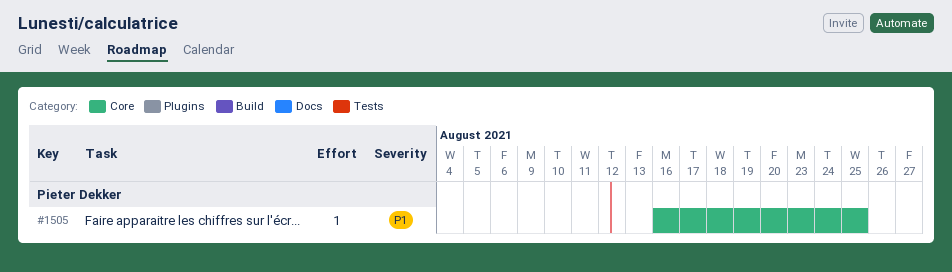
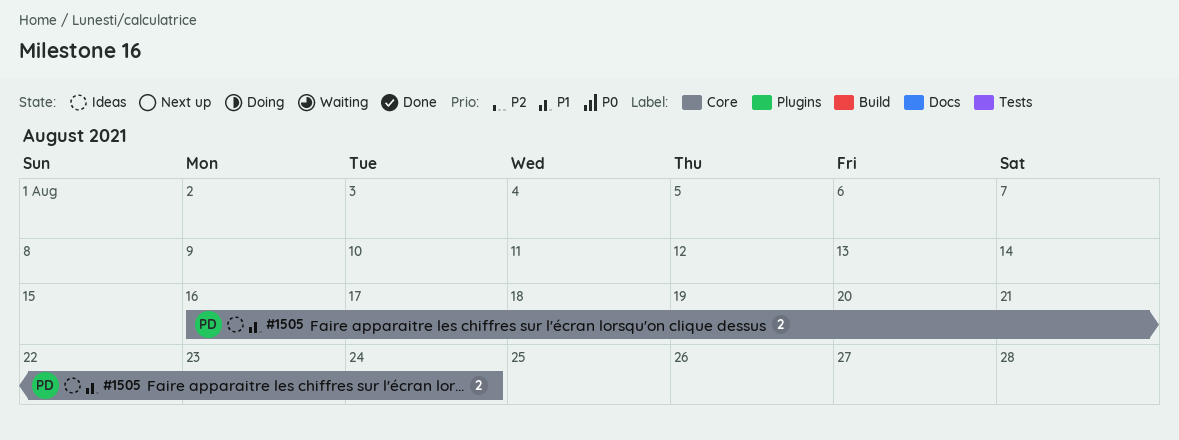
#1505, estimate: 1 -> 2
#1505, due: Aug 25 -> Aug 24

